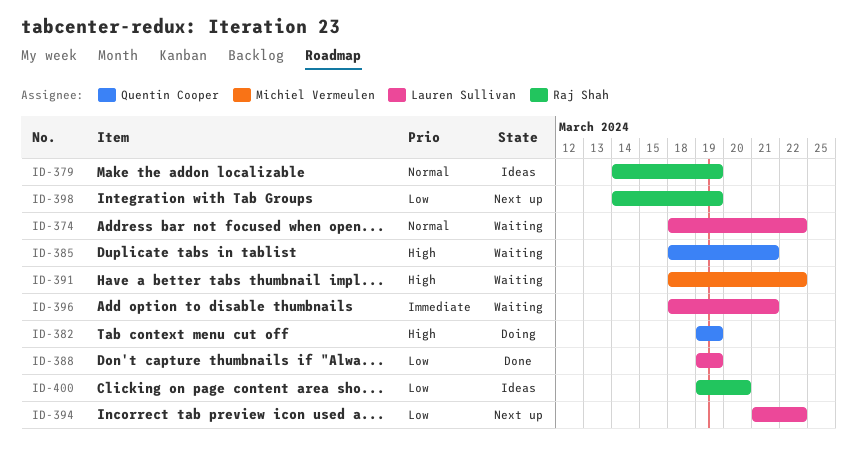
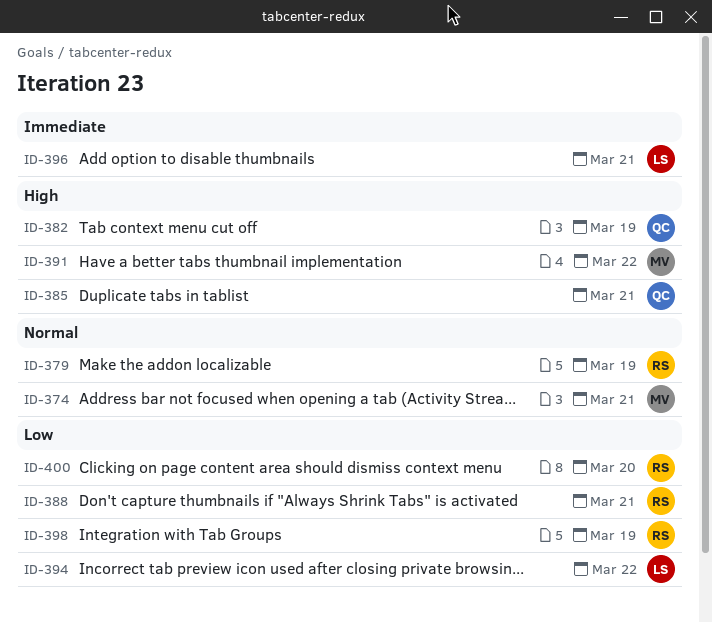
ID-374, owner: Lauren Sullivan -> Michiel Vermeulen
ID-374, due: Mar 22 -> Mar 21
ID-388, owner: Lauren Sullivan -> Raj Shah
ID-388, due: Mar 19 -> Mar 21

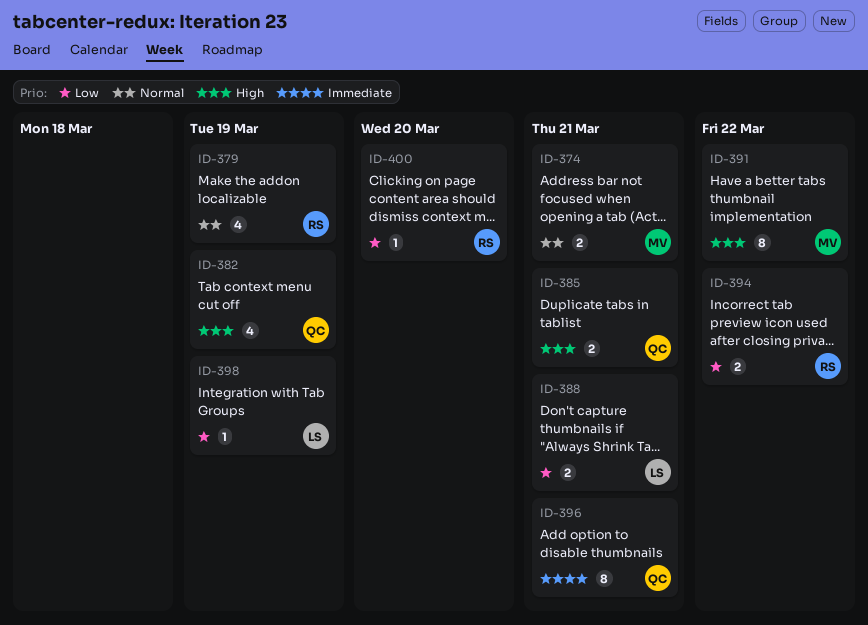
ID-388, owner: RS -> LS
ID-394, owner: LS -> RS
ID-396, owner: LS -> QC
ID-398, owner: RS -> LS

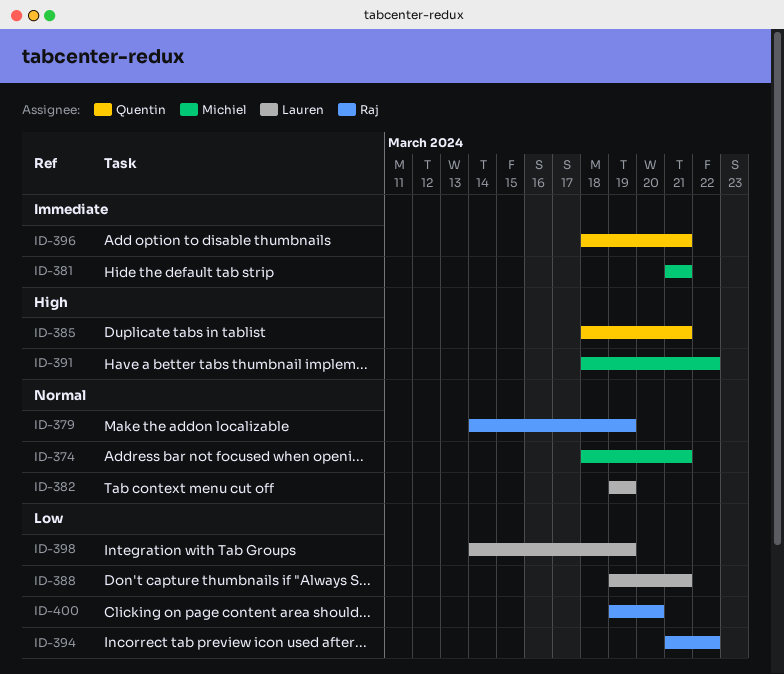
ID-381: none -> present
ID-382, owner: Quentin -> Lauren
ID-382, priority: High -> Normal

